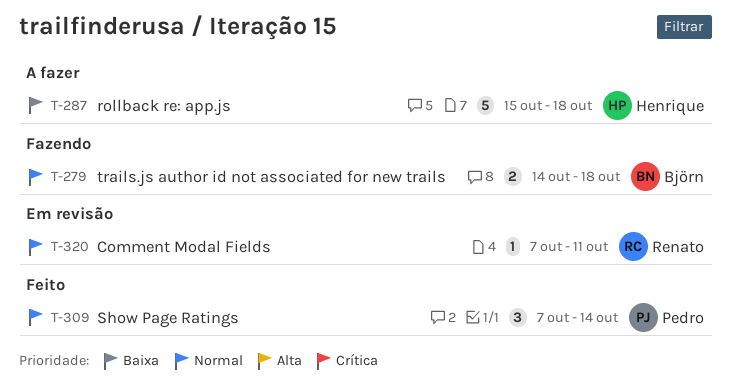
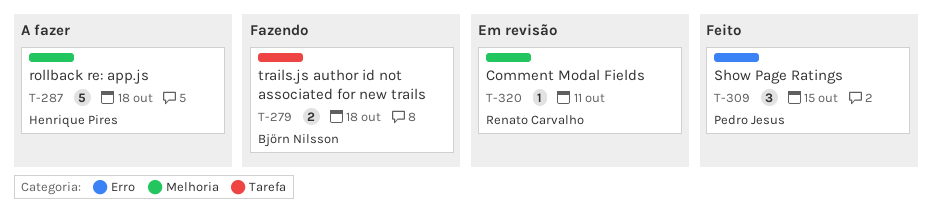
T-309, due: Oct 14 -> Oct 15

